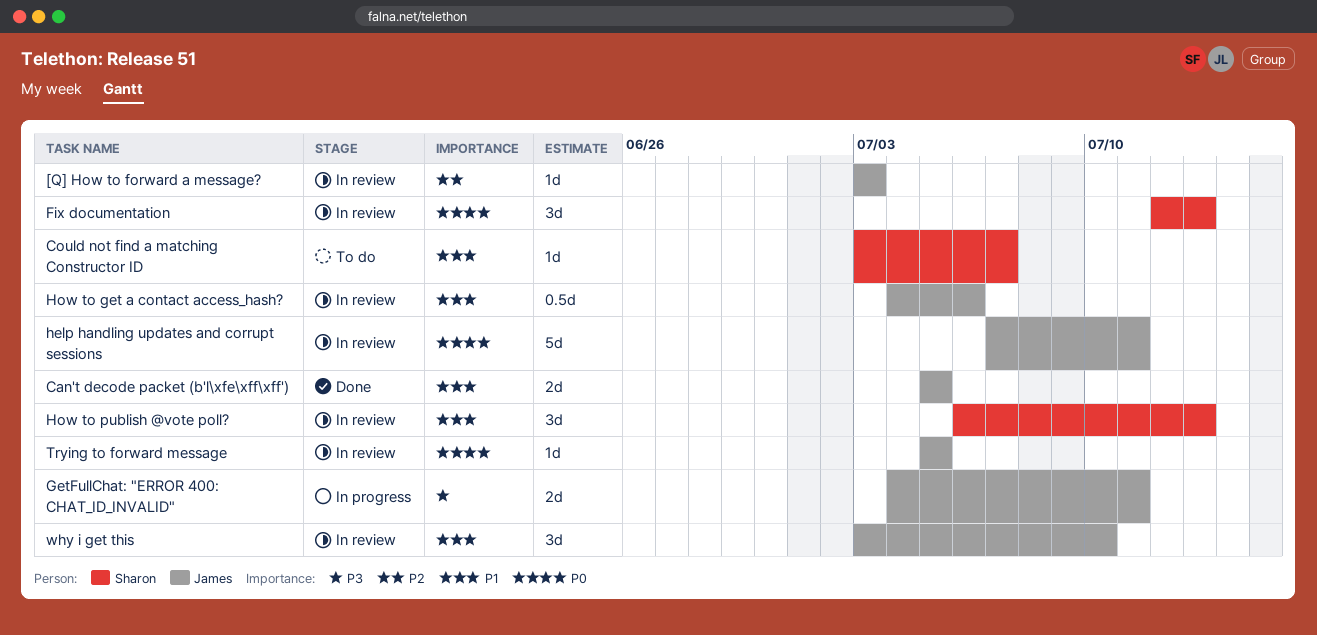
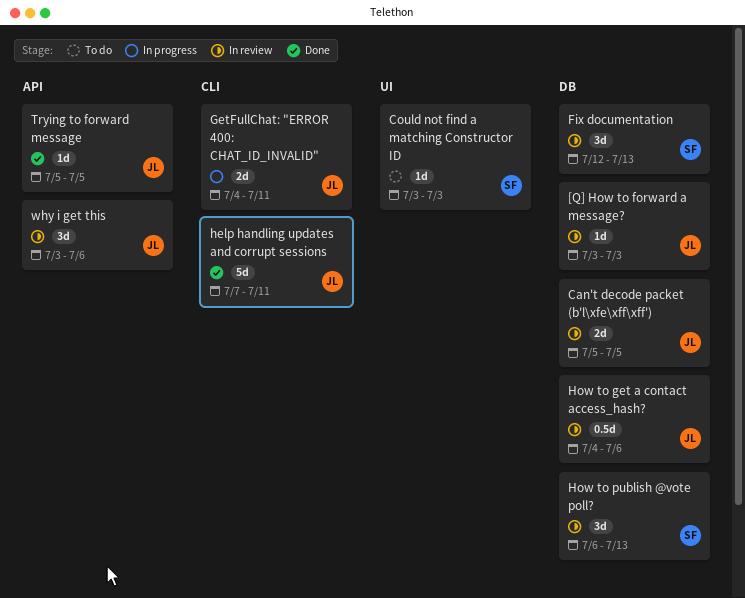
Can't decode packet (b'l\xfe\xff\xff'), status: Done -> In review
Could not find a matching Constructor ID, due: Jul 7 -> Jul 3
help handling updates and corrupt sessions, status: In review -> Done
Trying to forward message, status: In review -> Done
why i get this, due: Jul 10 -> Jul 6

